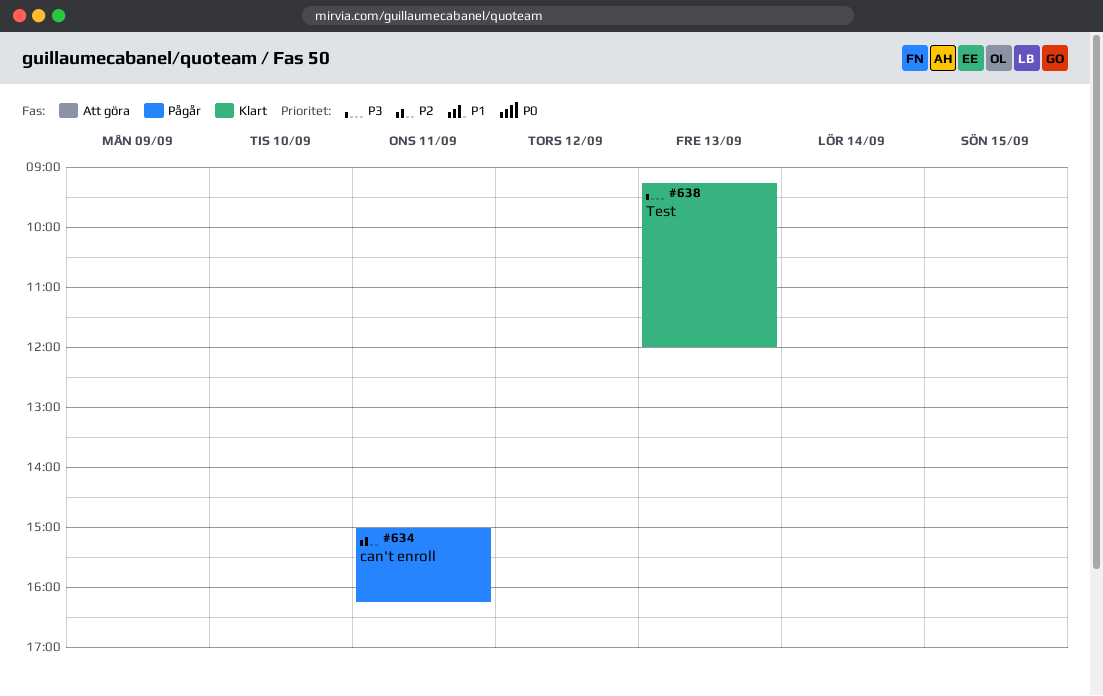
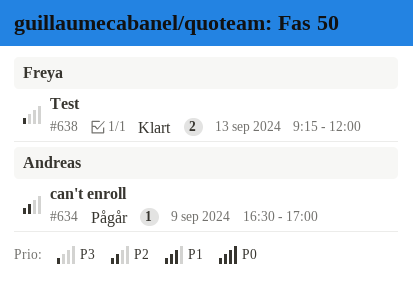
#634, day: Sep 11 -> Sep 9
#634, begins: 15:00 -> 16:30
#634, ends: 16:15 -> 17:00

